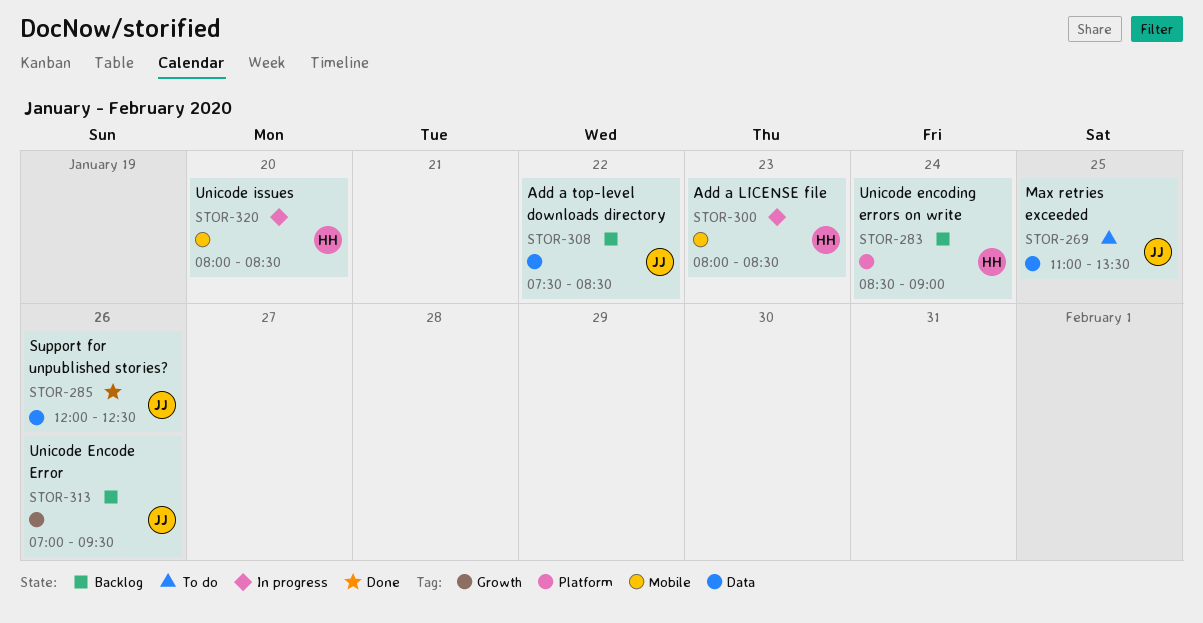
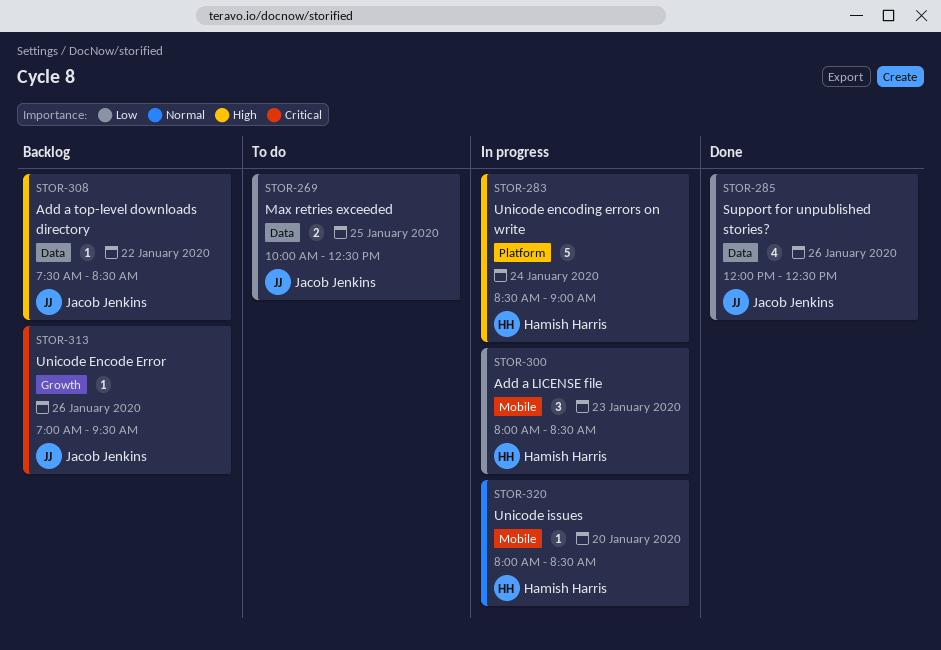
STOR-269, begins: 11:00 -> 10:00
STOR-269, ends: 13:30 -> 12:30
STOR-283, status: Backlog -> In progress

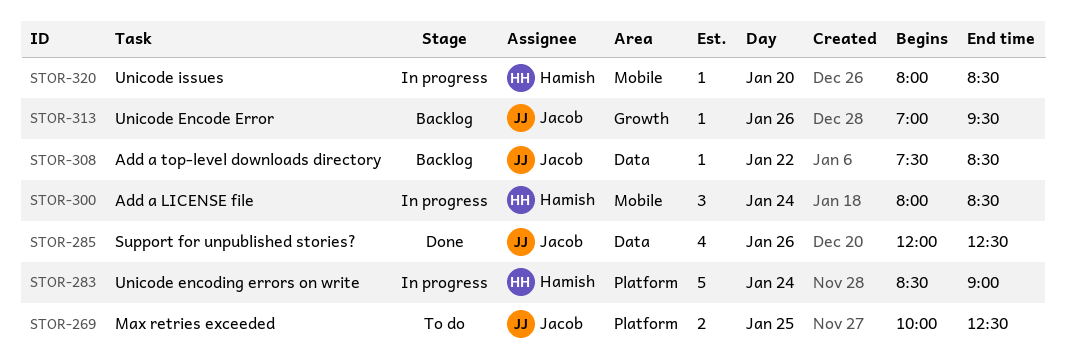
STOR-269, label: Data -> Platform
STOR-300, day: Jan 23 -> Jan 24

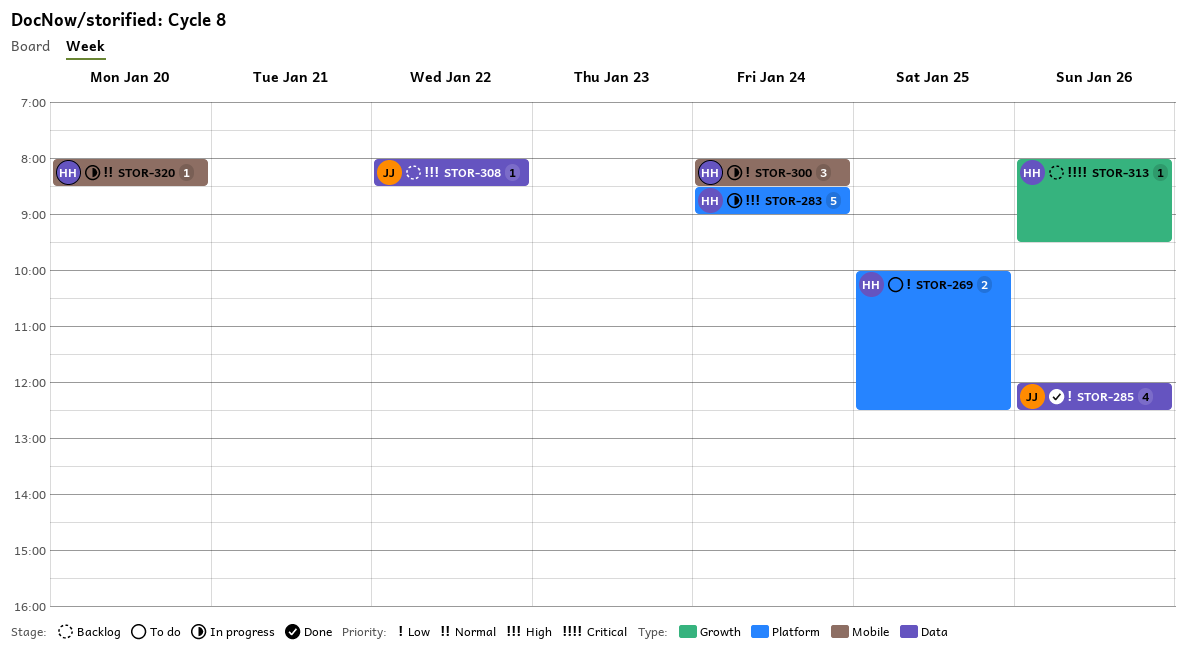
STOR-269, owner: Jacob -> Hamish
STOR-308, begins: 07:30 -> 08:00
STOR-313, owner: Jacob -> Hamish
STOR-313, begins: 07:00 -> 08:00

